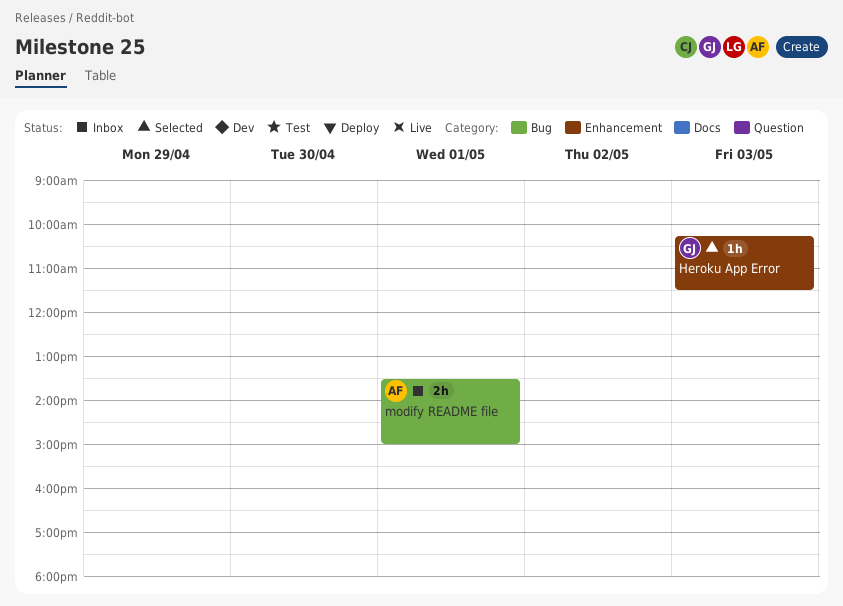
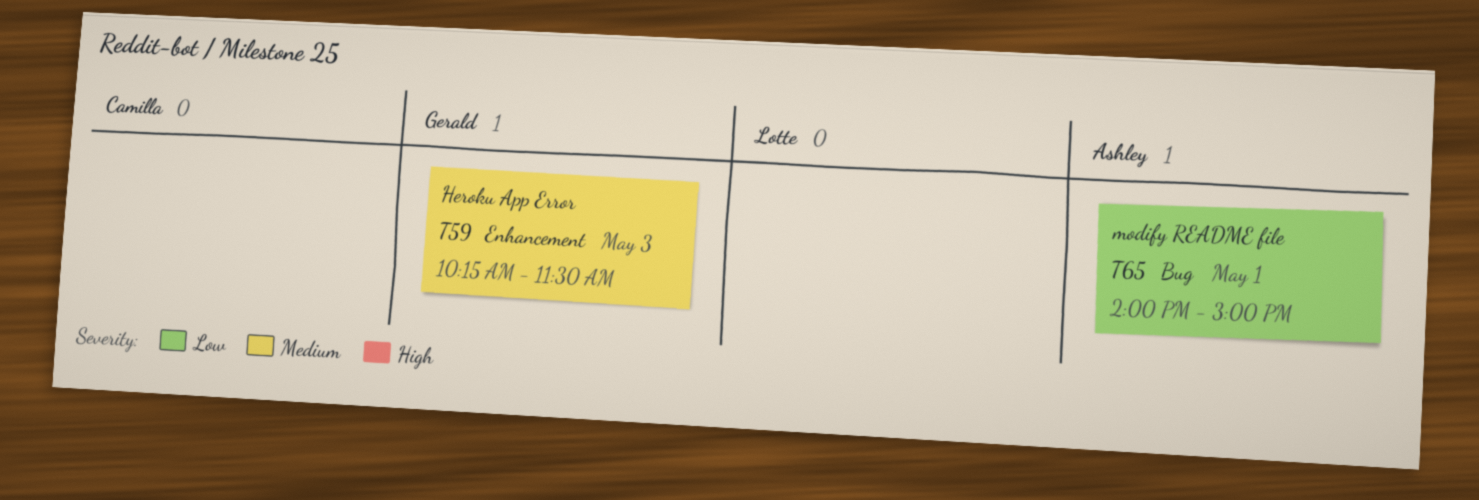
modify README file, begins: 13:30 -> 14:00

